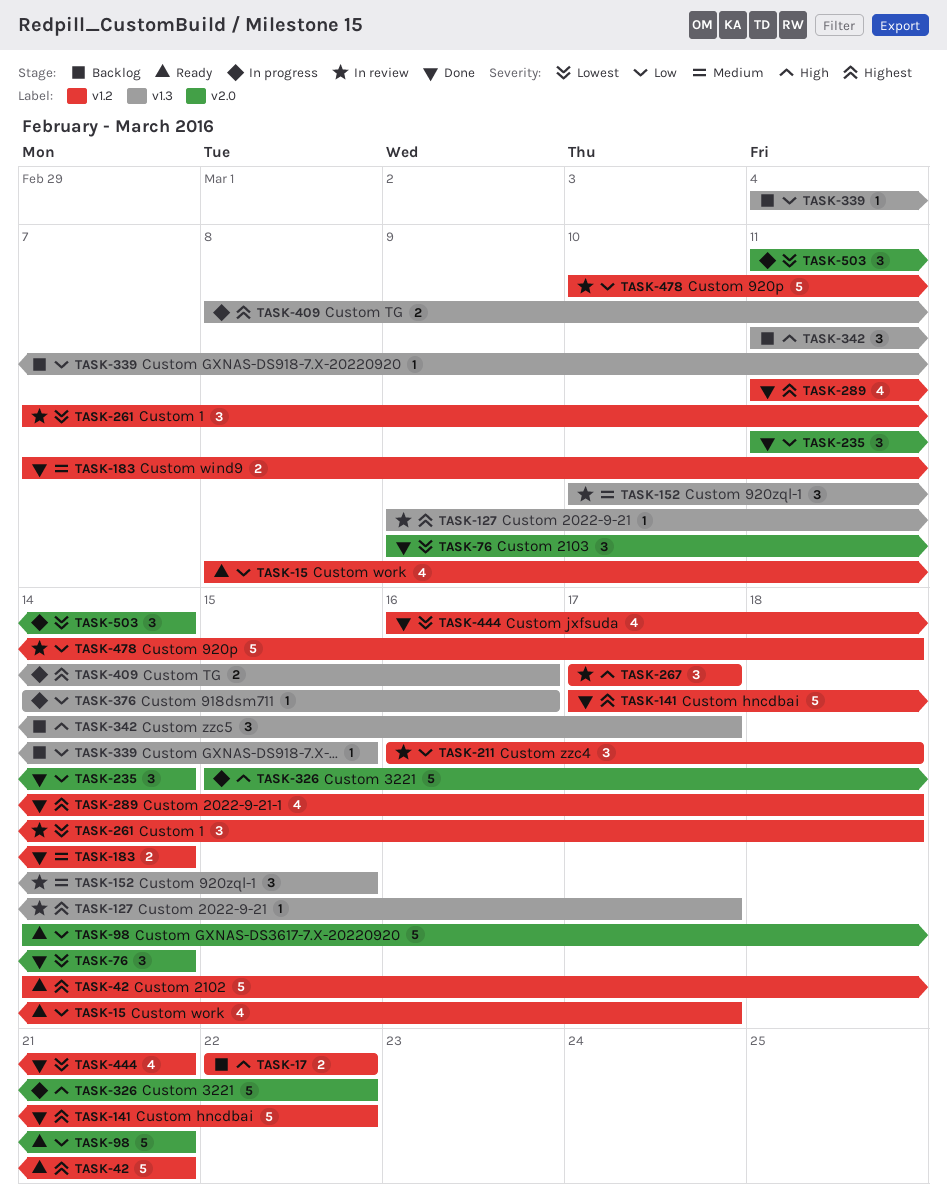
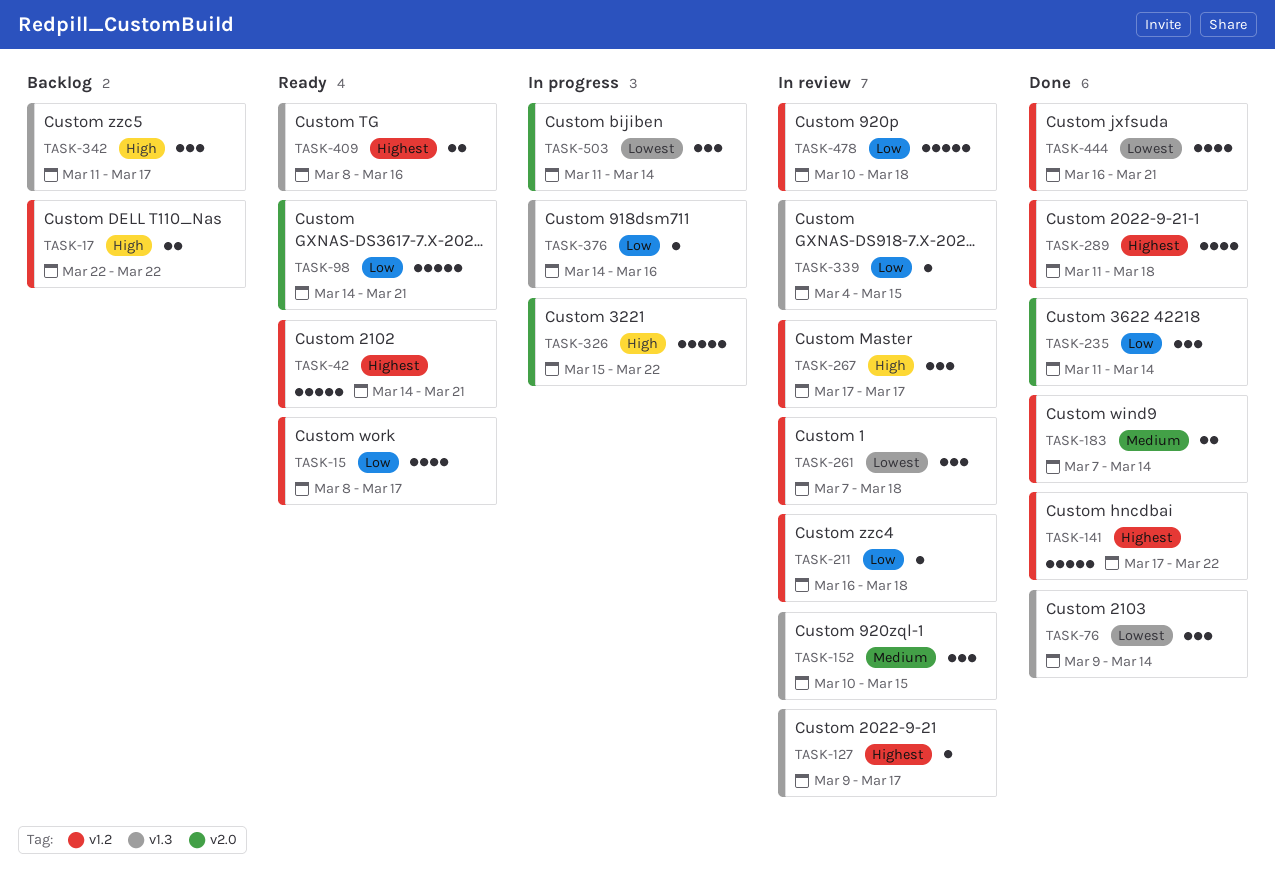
TASK-76, label: v2.0 -> v1.3
TASK-211, estimate: 3 -> 1
TASK-339, status: Backlog -> In review
TASK-409, status: In progress -> Ready

